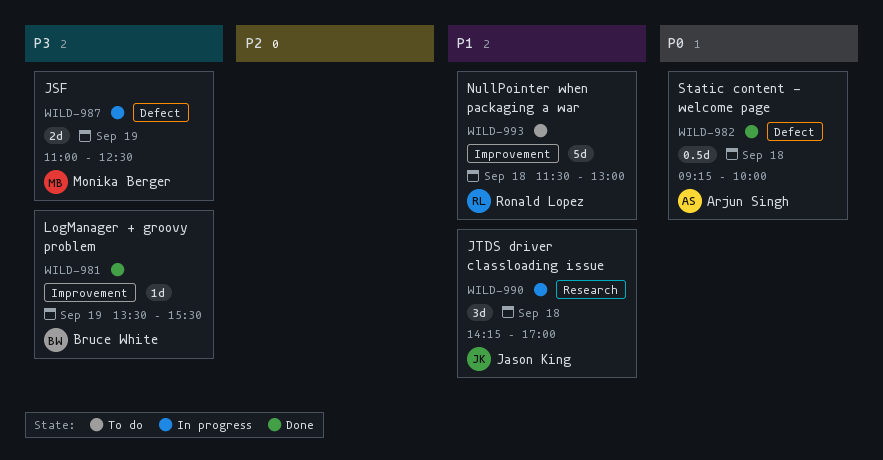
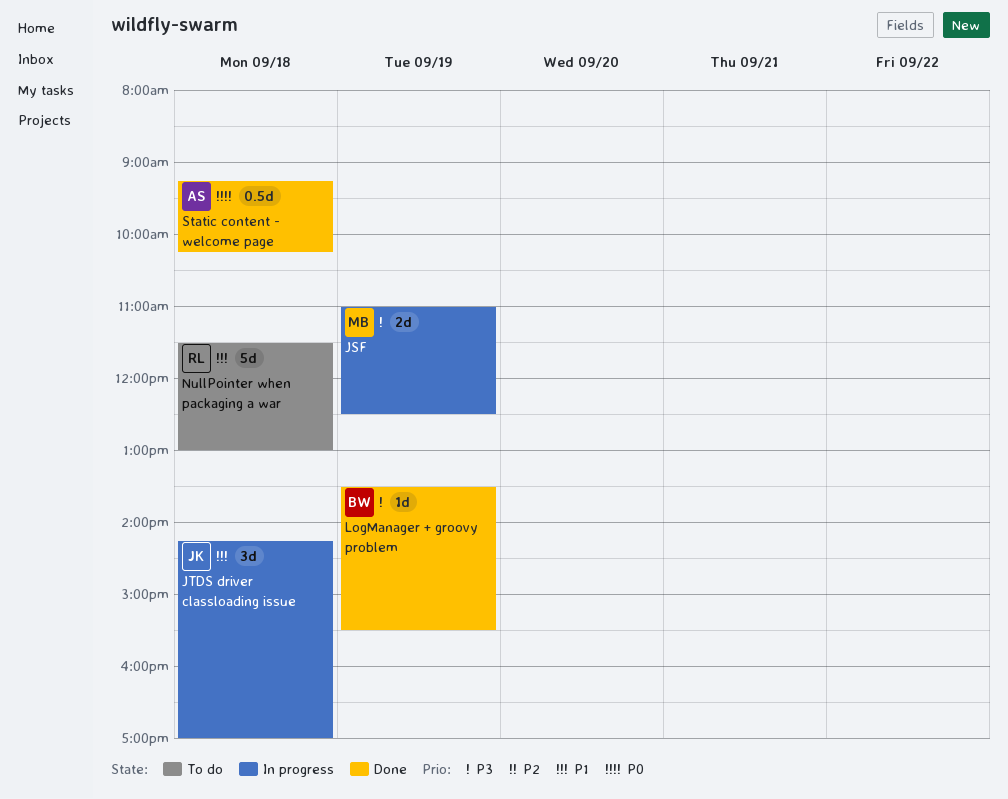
Static content - welcome page, ends: 10:00 -> 10:15

